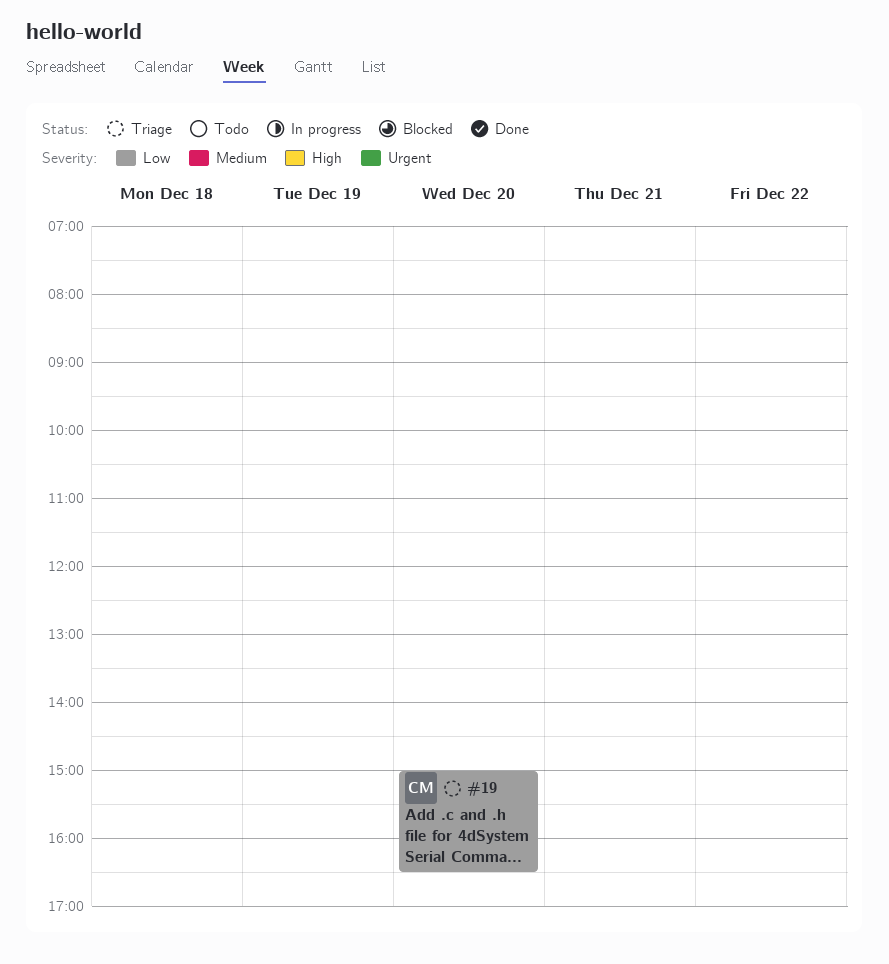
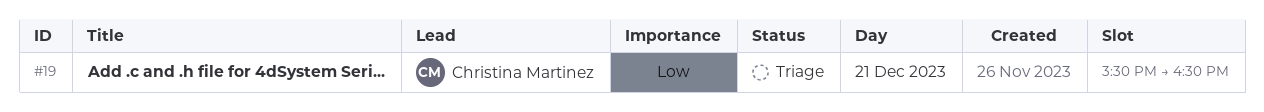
#19, day: Dec 20 -> Dec 21
#19, begins: 15:00 -> 15:30

